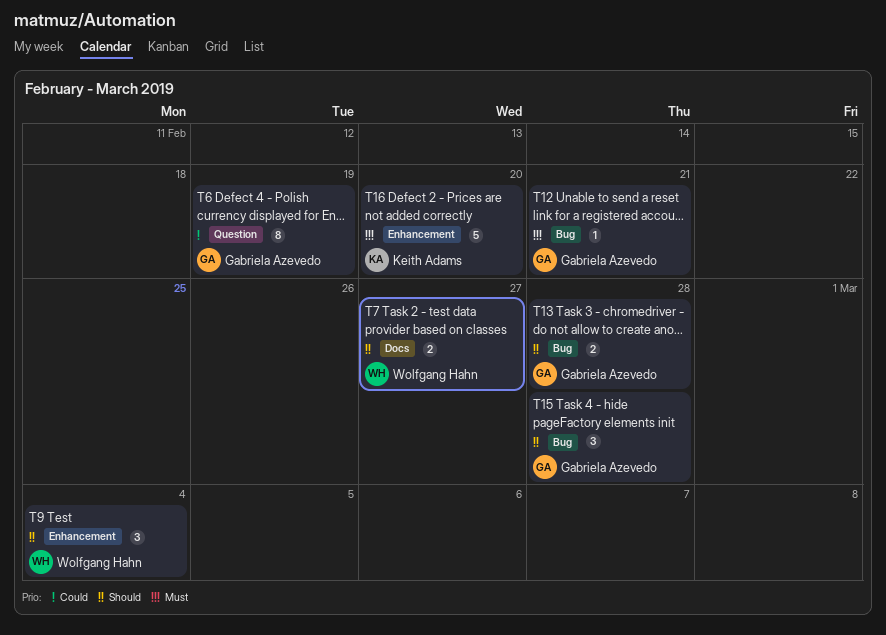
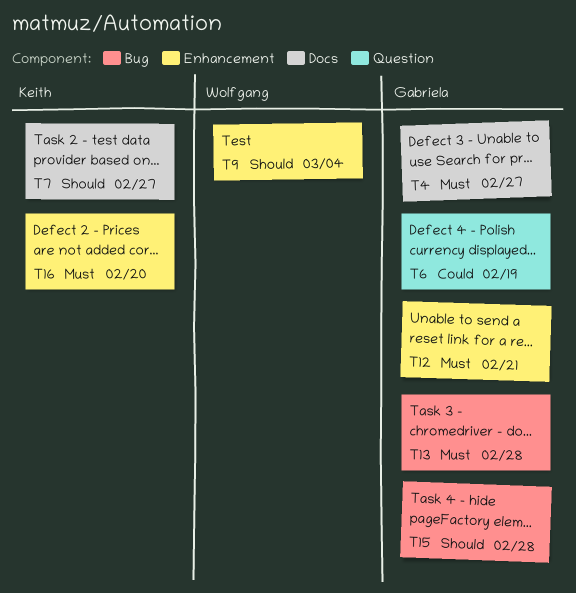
T4: none -> present
T7, owner: Wolfgang Hahn -> Keith Adams
T12, label: Bug -> Enhancement
T13, priority: Should -> Must

